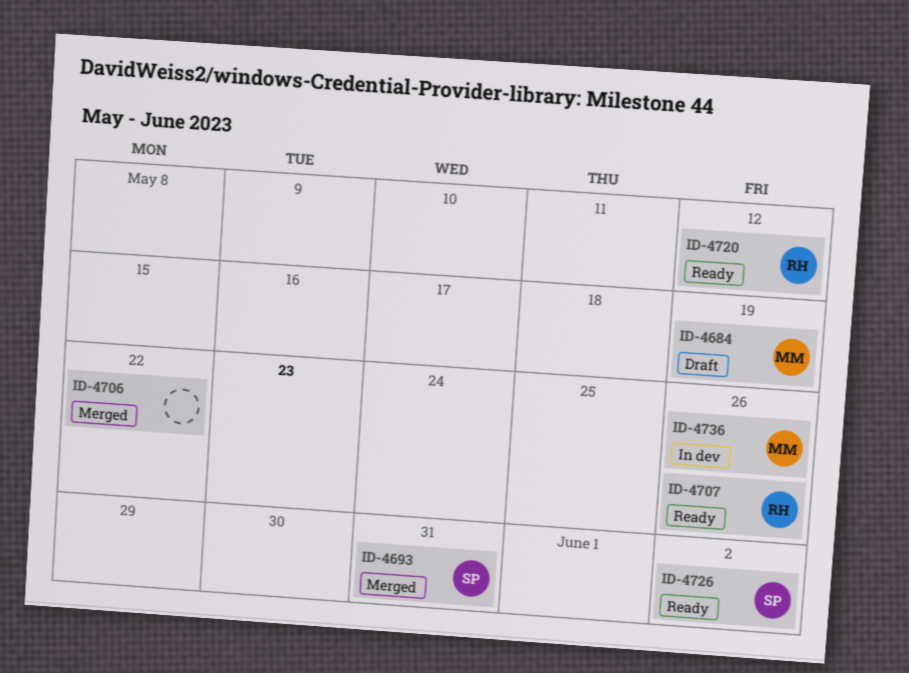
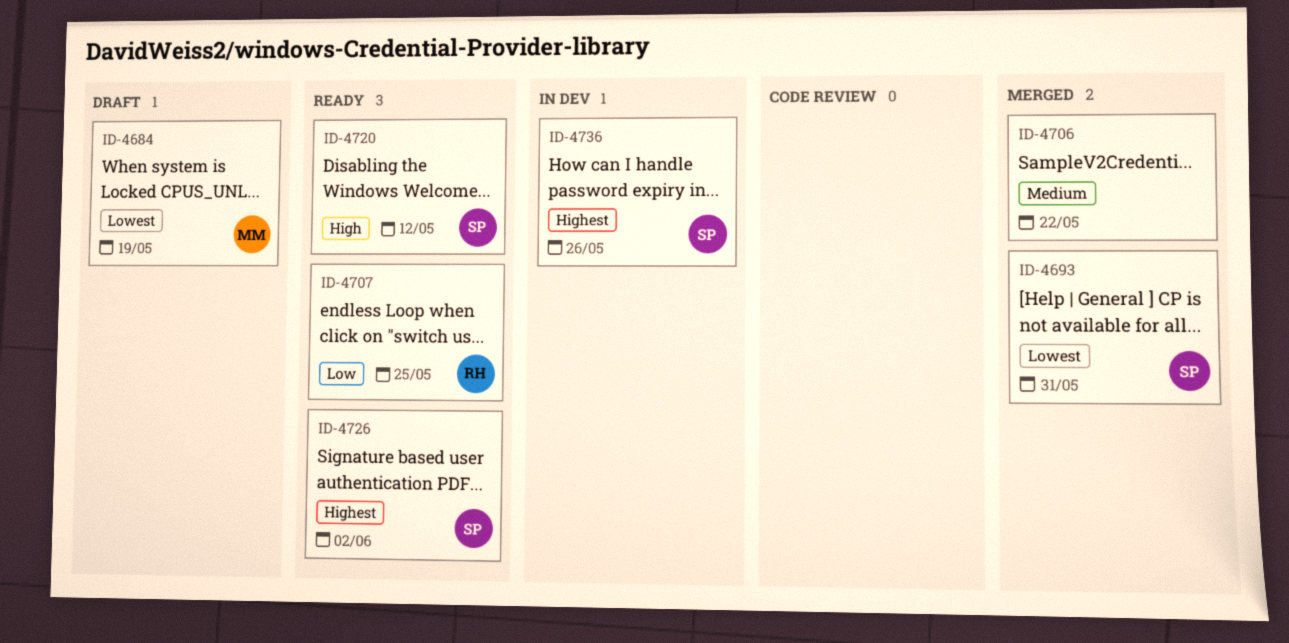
ID-4707, due: May 26 -> May 25
ID-4720, owner: RH -> SP
ID-4736, owner: MM -> SP

